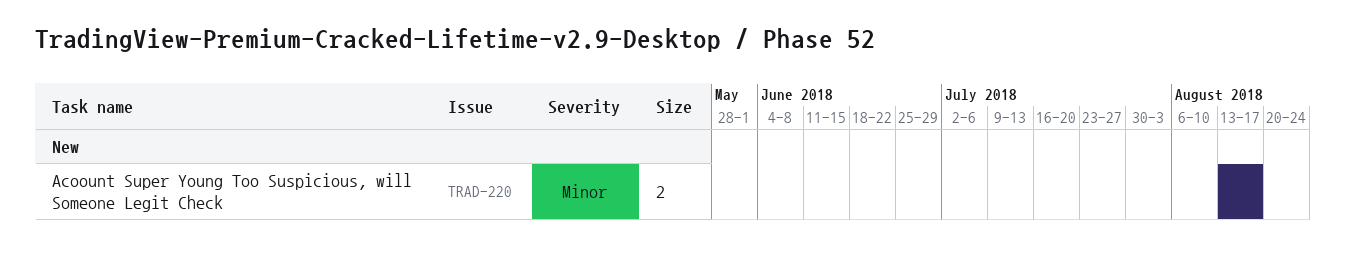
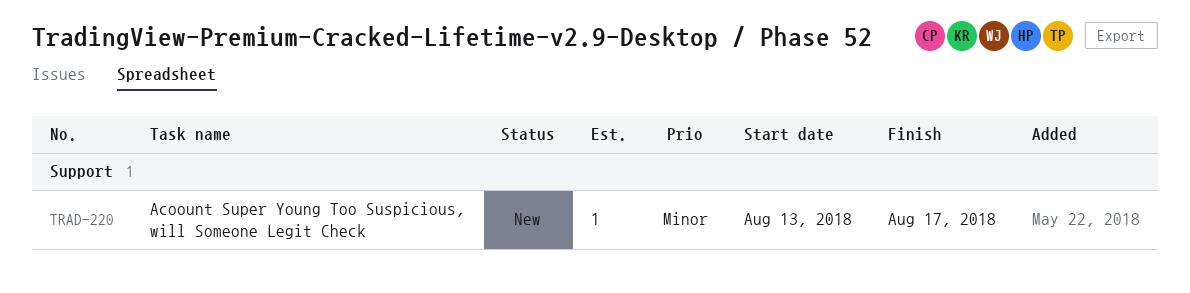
TRAD-220, estimate: 2 -> 1

